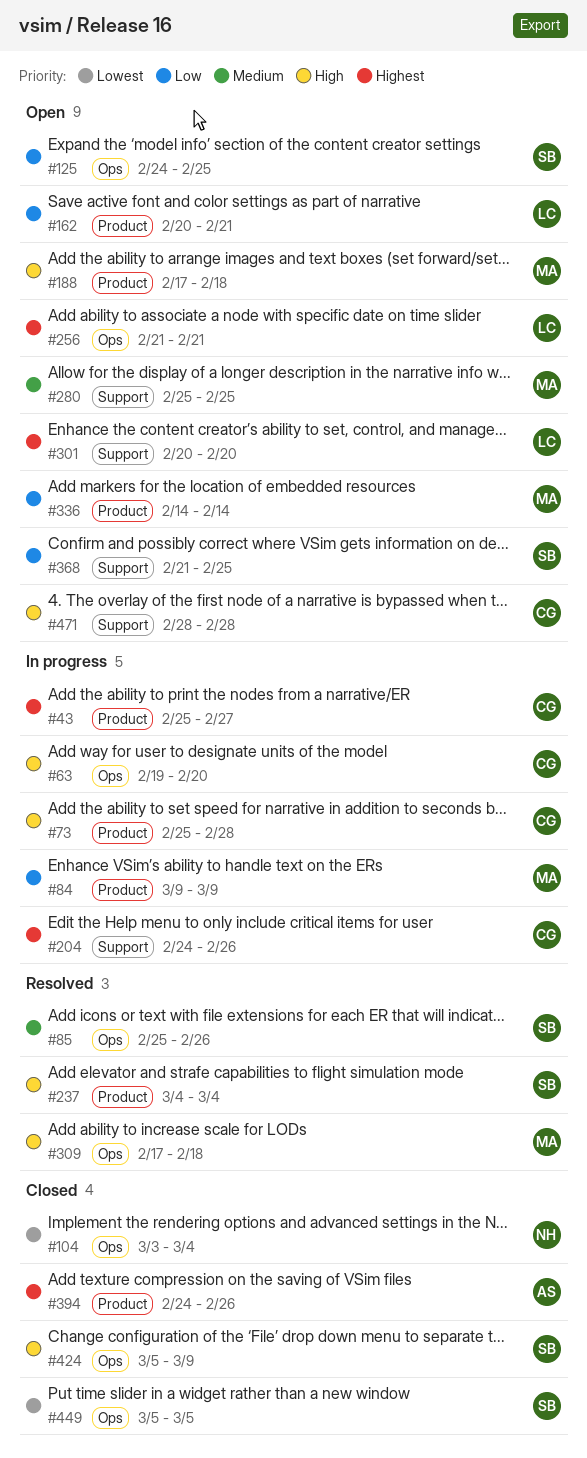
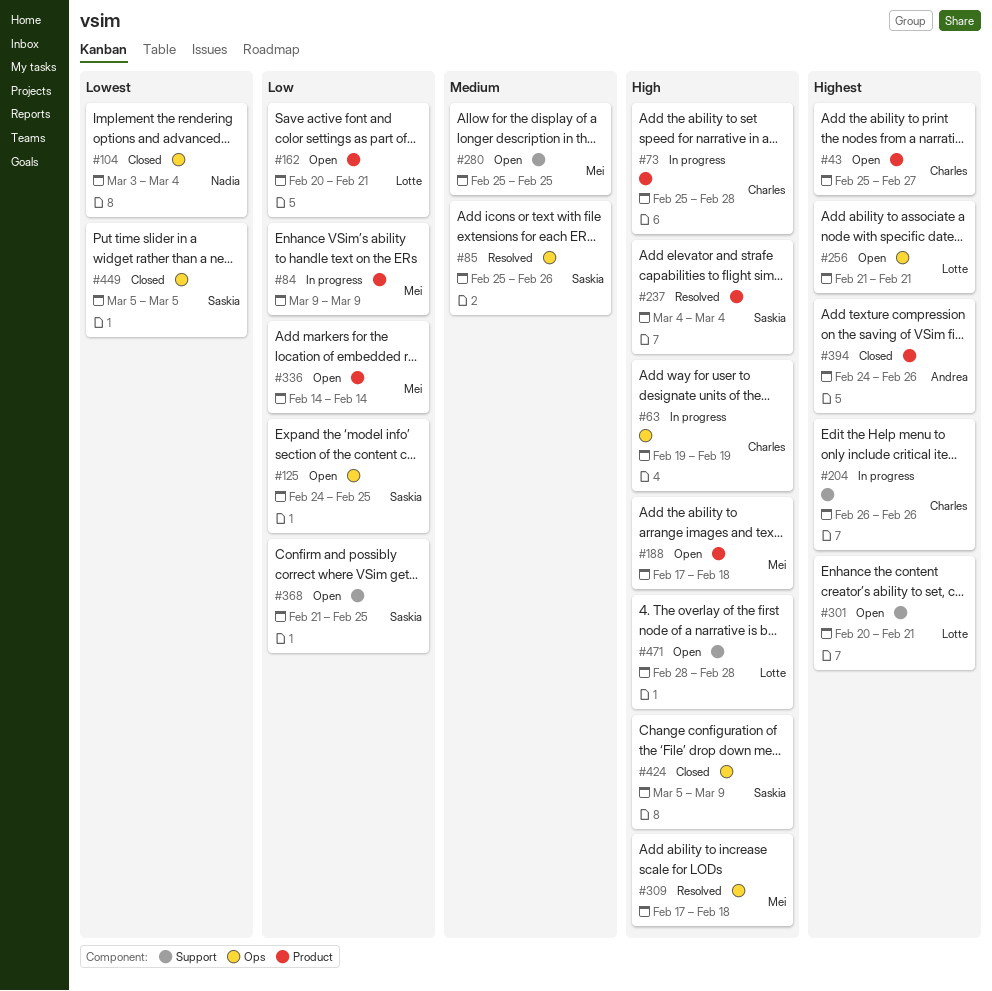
#43, status: In progress -> Open
#63, due: Feb 20 -> Feb 19
#204, start: Feb 24 -> Feb 26
#301, due: Feb 20 -> Feb 21
#471, owner: Charles -> Lotte

